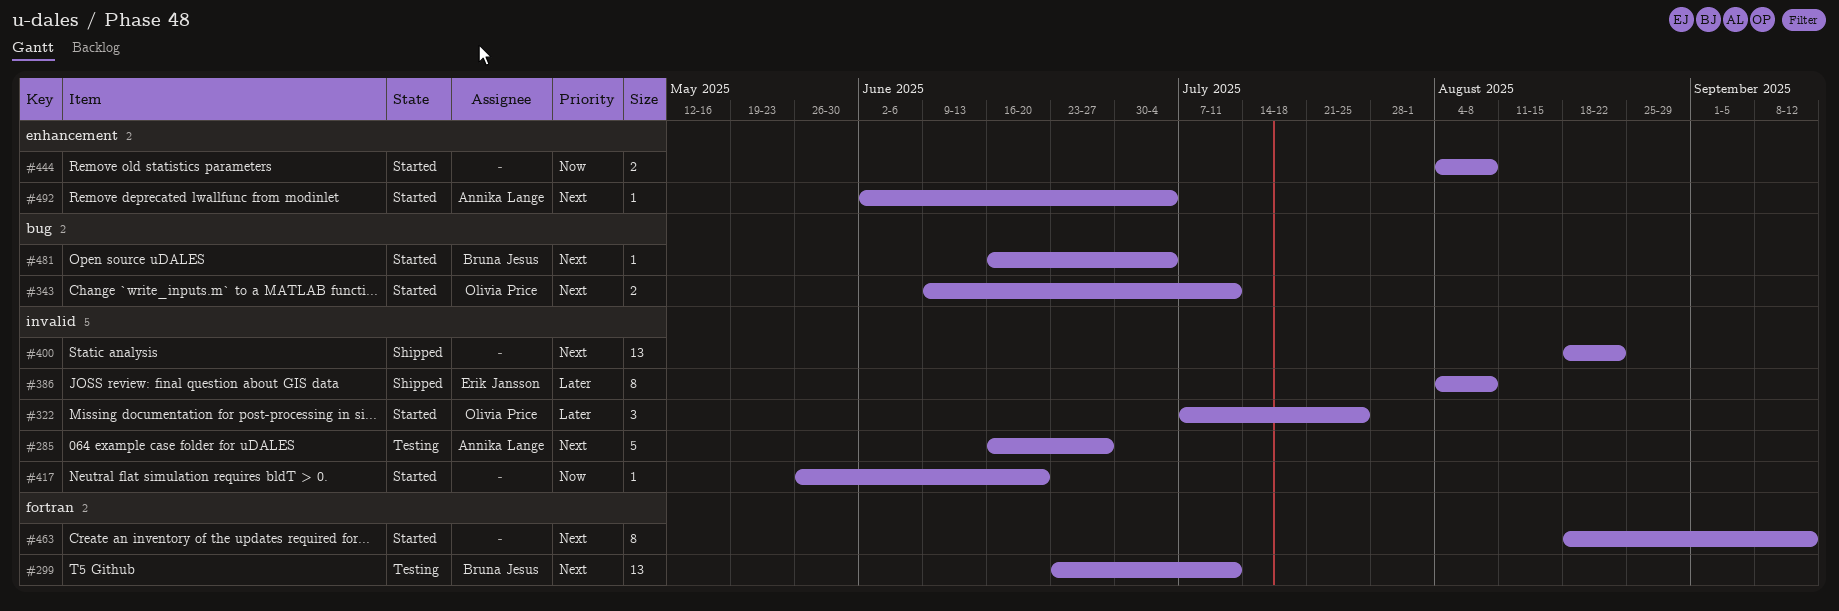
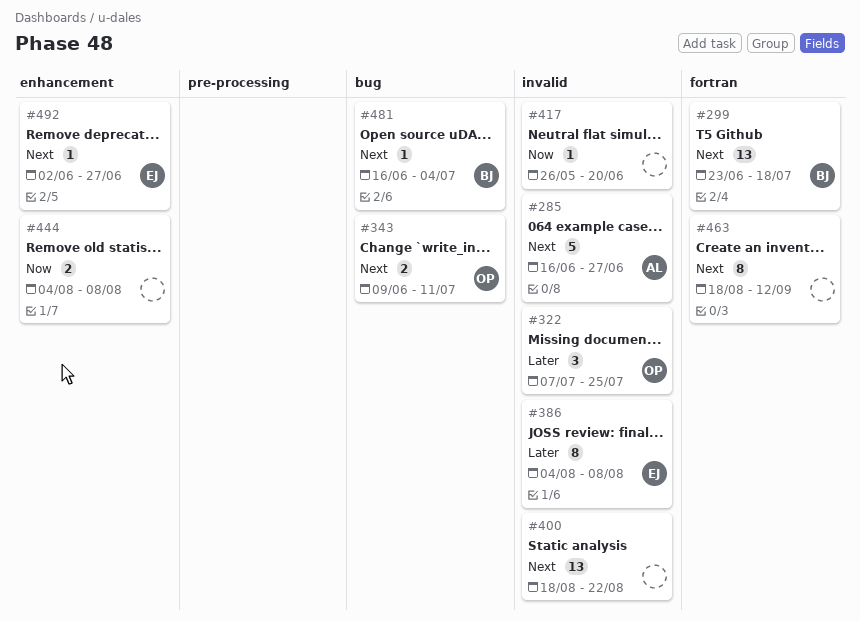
#299, due: Jul 11 -> Jul 18
#492, owner: Annika Lange -> Erik Jansson
#492, due: Jul 4 -> Jun 27

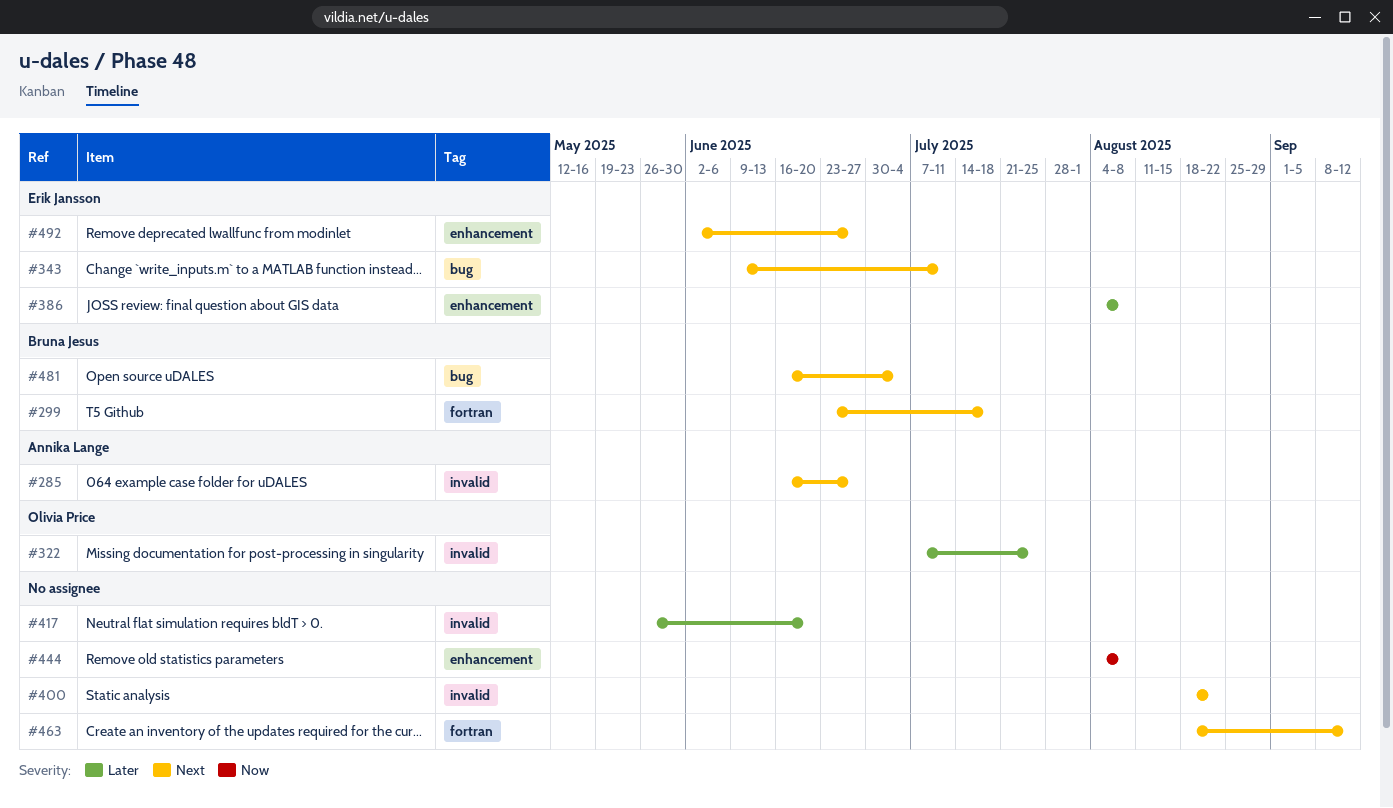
#343, owner: Olivia Price -> Erik Jansson
#386, label: invalid -> enhancement
#417, priority: Now -> Later

